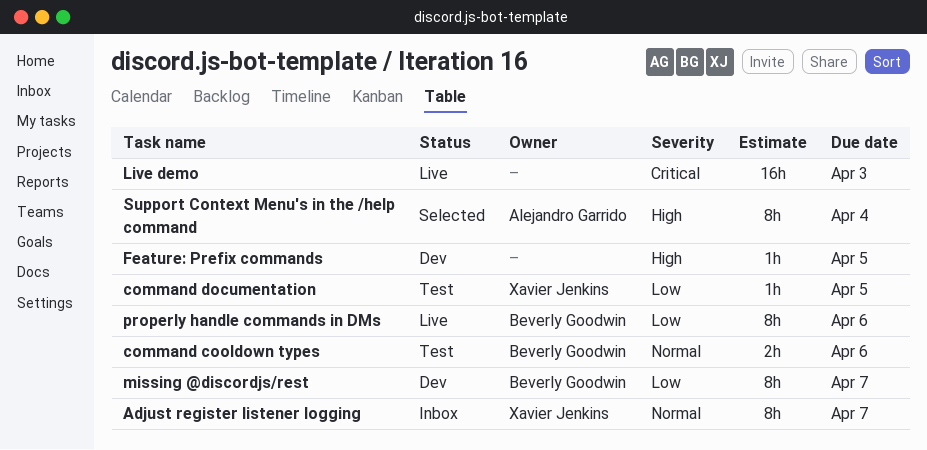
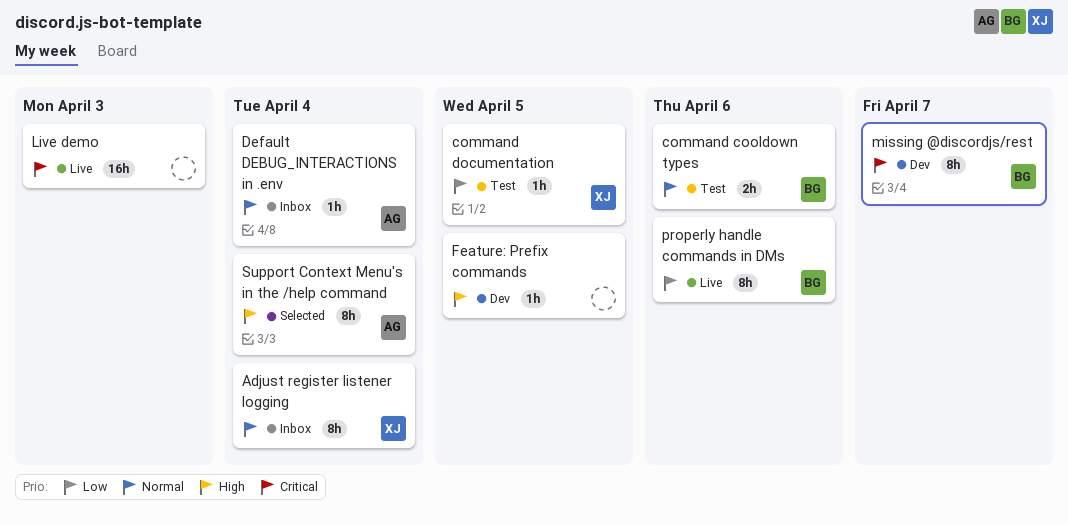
Adjust register listener logging, due: Apr 7 -> Apr 4
Default DEBUG_INTERACTIONS in .env: none -> present
missing @discordjs/rest, priority: Low -> Critical

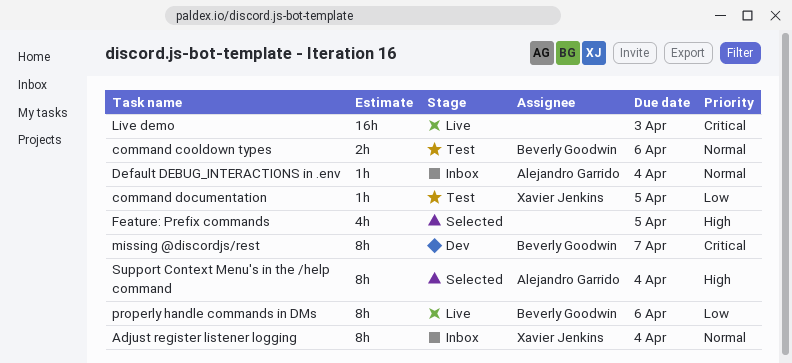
Feature: Prefix commands, status: Dev -> Selected
Feature: Prefix commands, estimate: 1h -> 4h

